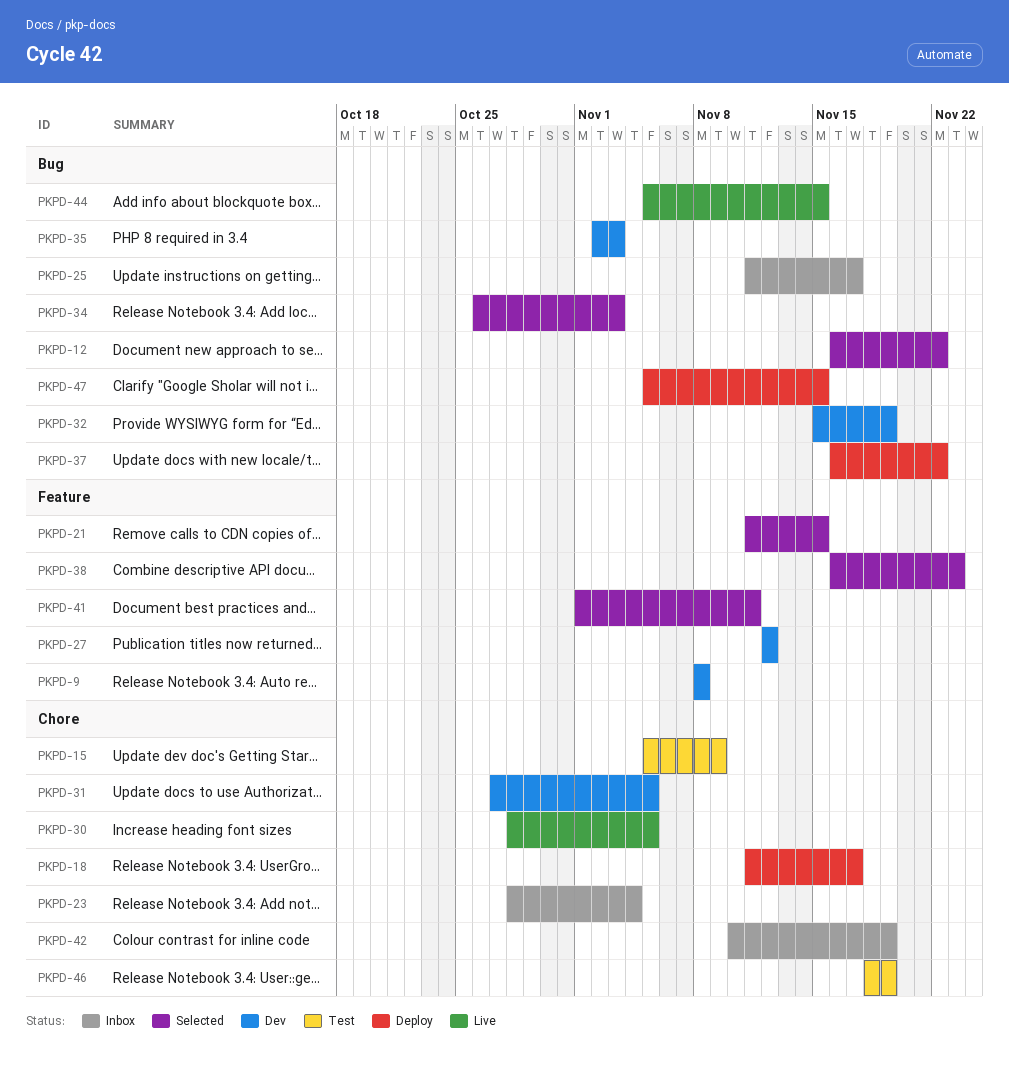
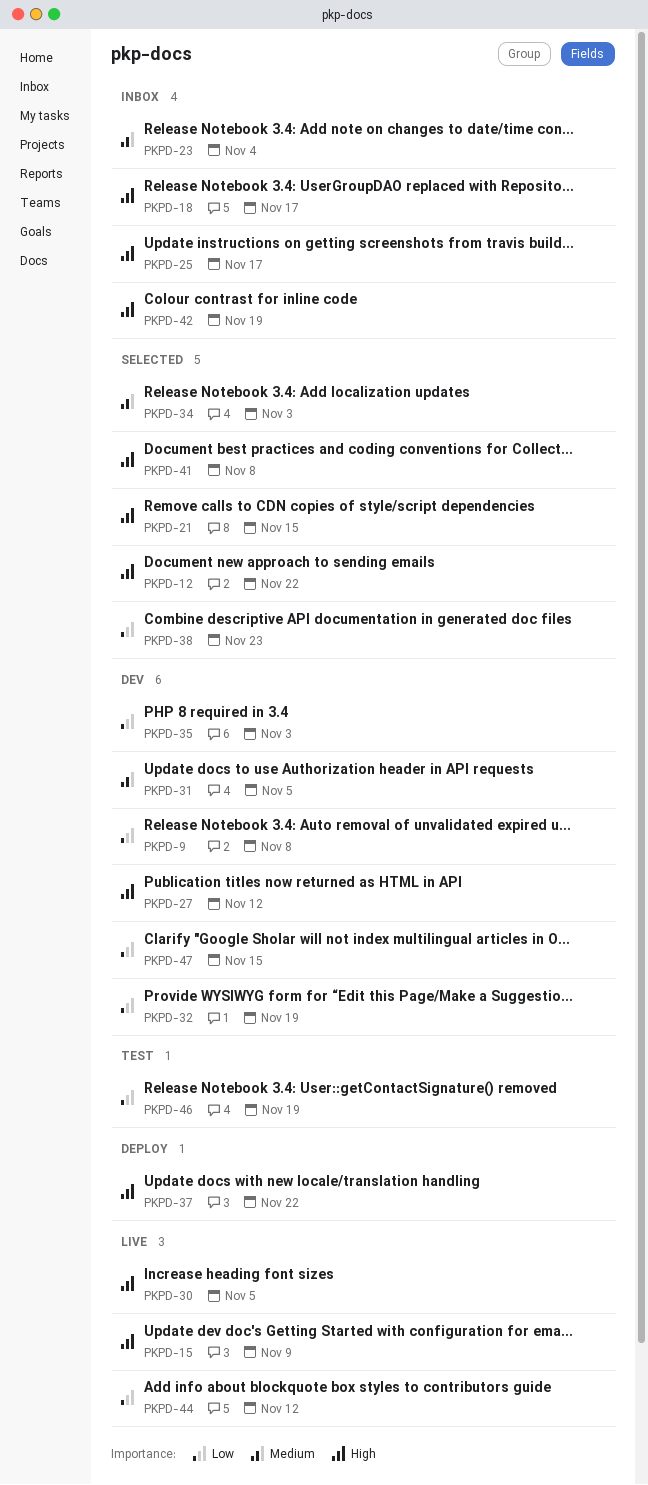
PKPD-15, status: Test -> Live
PKPD-18, status: Deploy -> Inbox
PKPD-41, due: Nov 11 -> Nov 8
PKPD-44, due: Nov 15 -> Nov 12
PKPD-47, status: Deploy -> Dev

